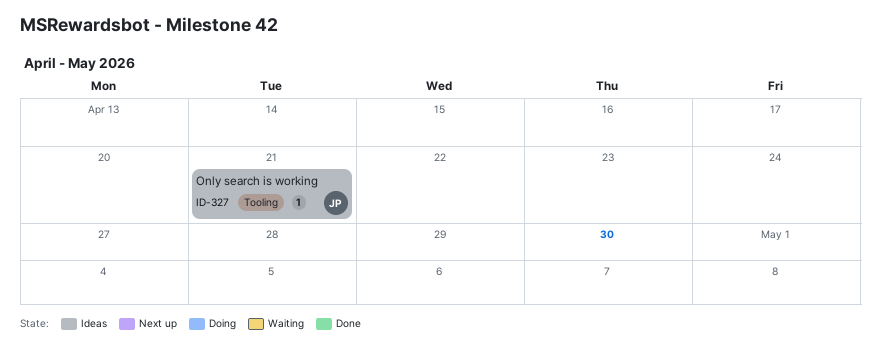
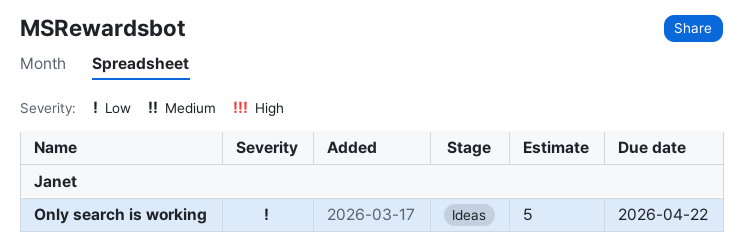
Only search is working, estimate: 1 -> 5
Only search is working, due: Apr 21 -> Apr 22

